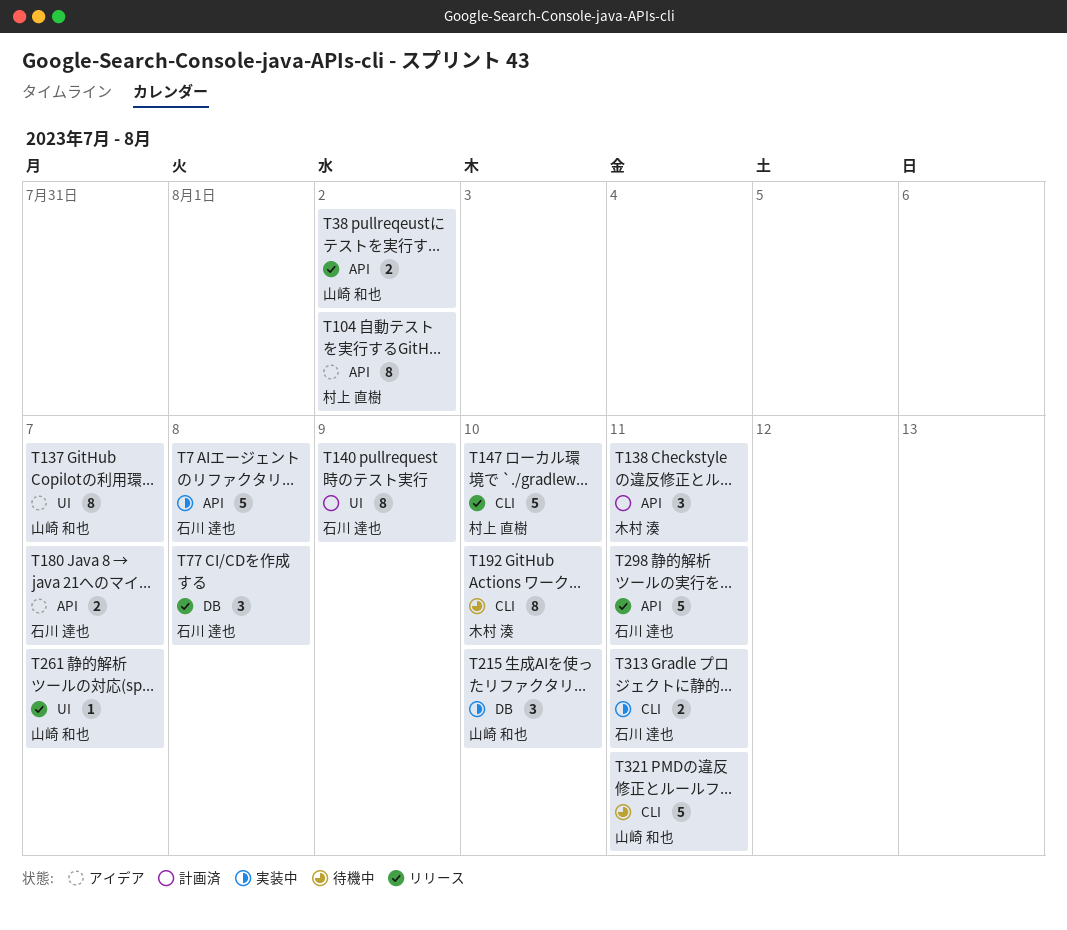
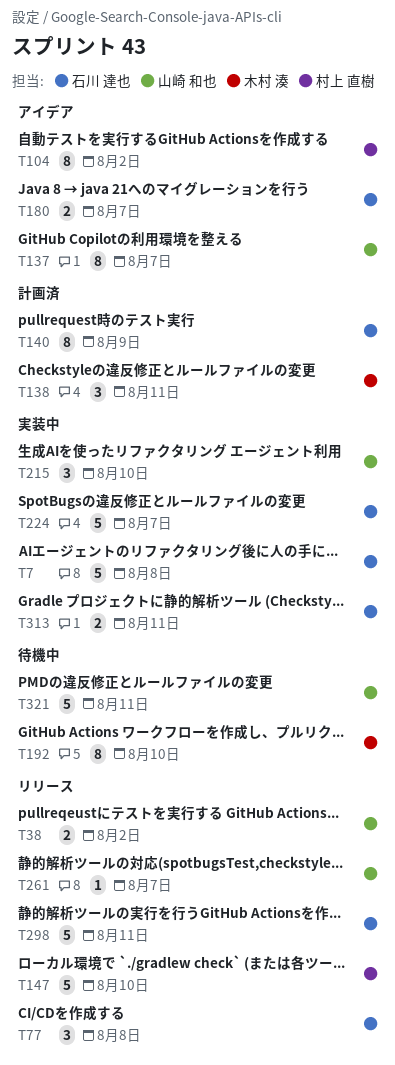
T224: none -> present

